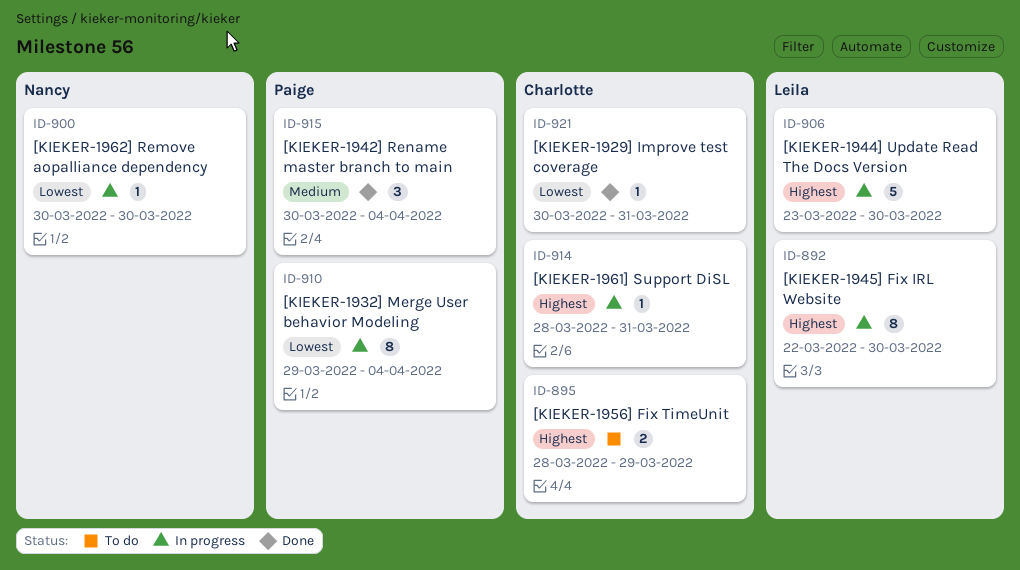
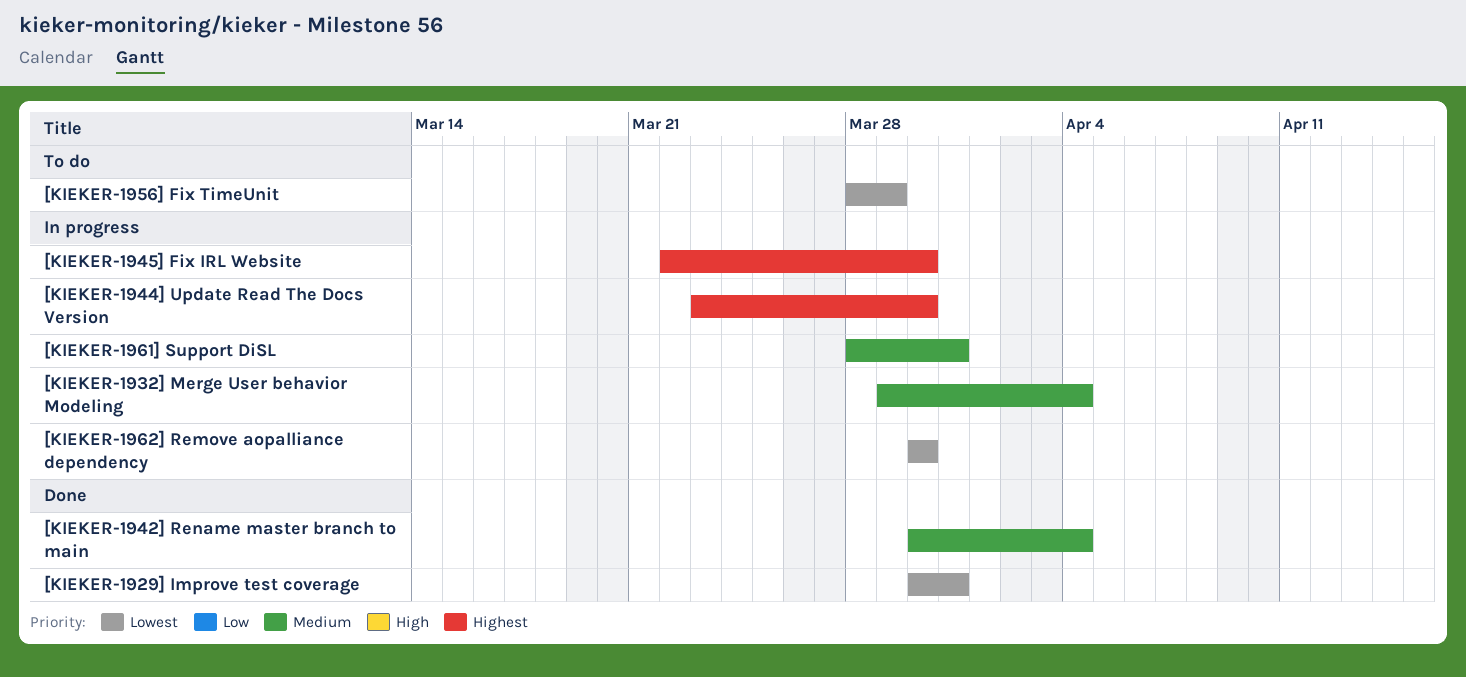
[KIEKER-1932] Merge User behavior Modeling, priority: Lowest -> Medium
[KIEKER-1956] Fix TimeUnit, priority: Highest -> Lowest
[KIEKER-1961] Support DiSL, priority: Highest -> Medium

